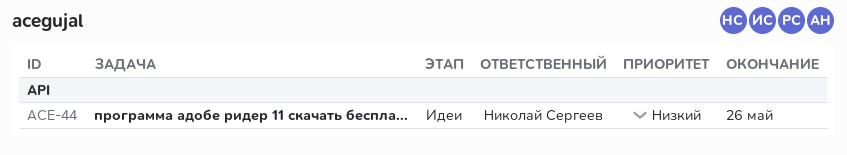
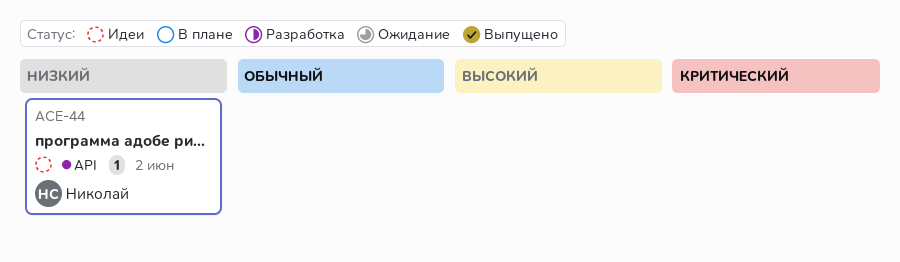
ACE-44, due: May 26 -> Jun 2

